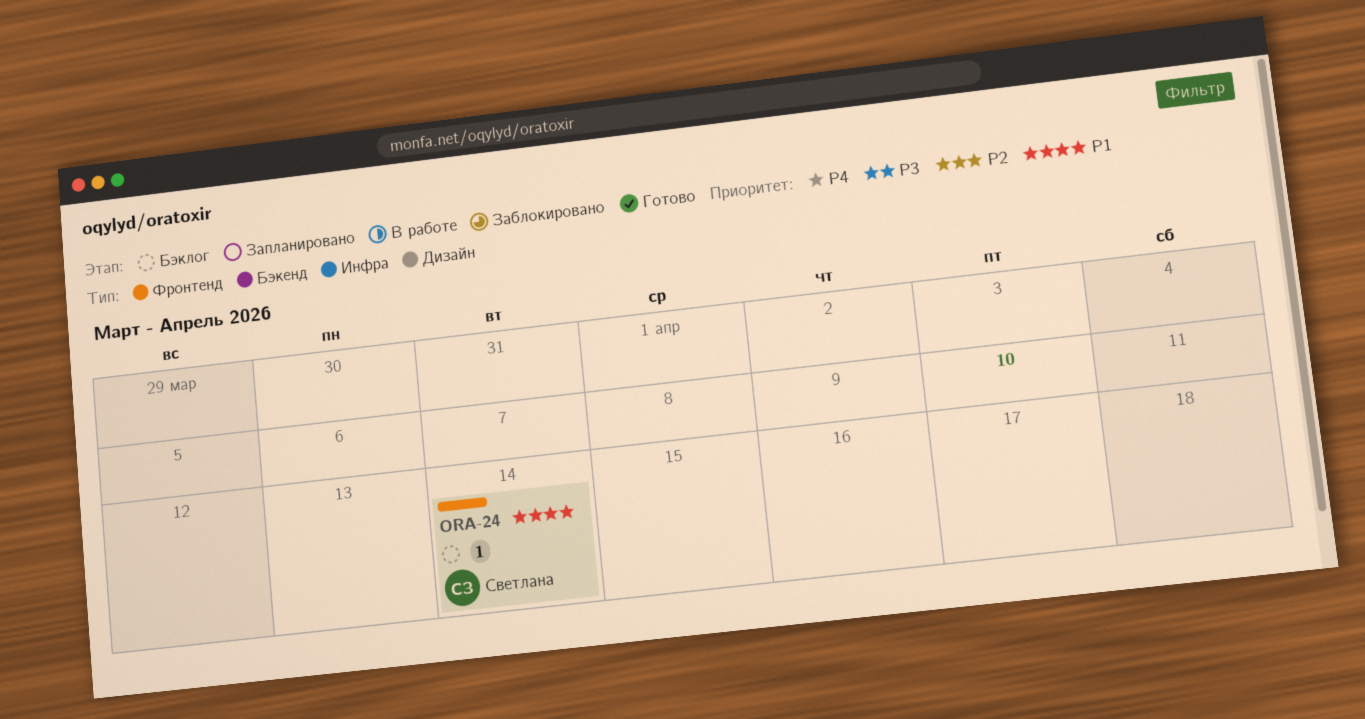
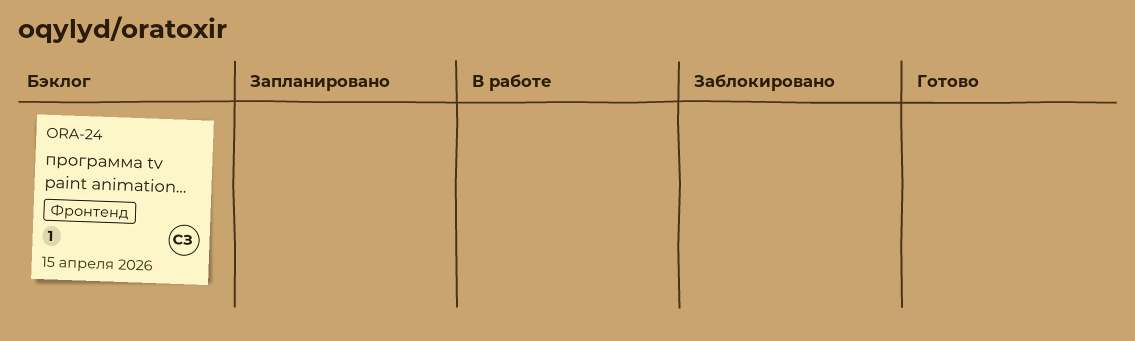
ORA-24, due: Apr 14 -> Apr 15

